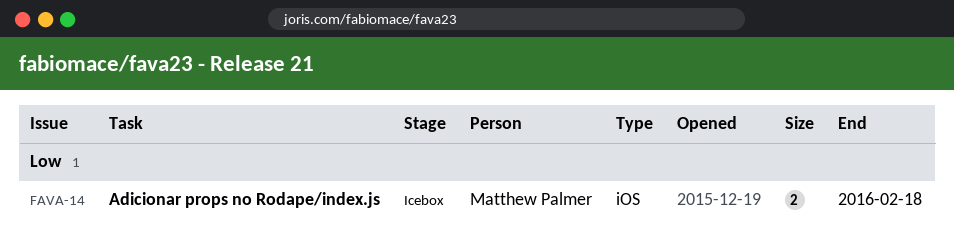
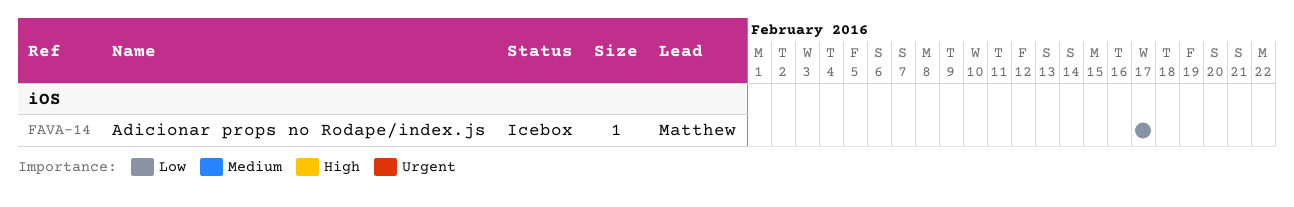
FAVA-14, estimate: 2 -> 1
FAVA-14, due: Feb 18 -> Feb 17

